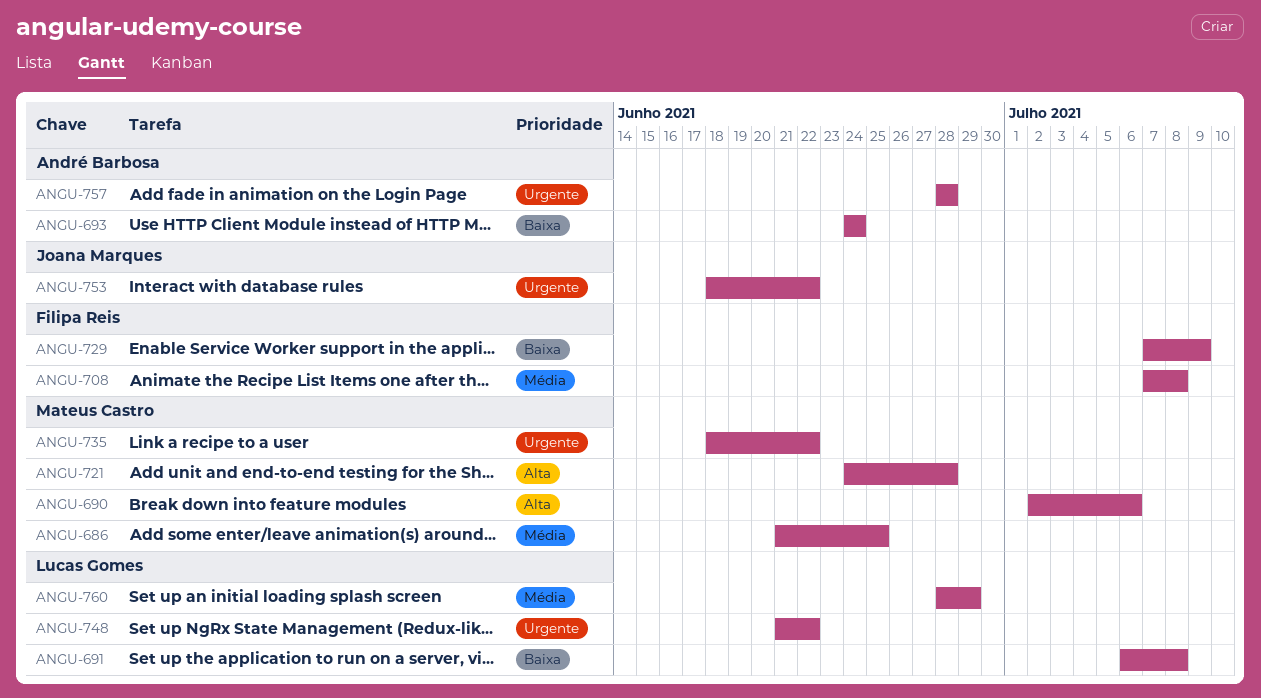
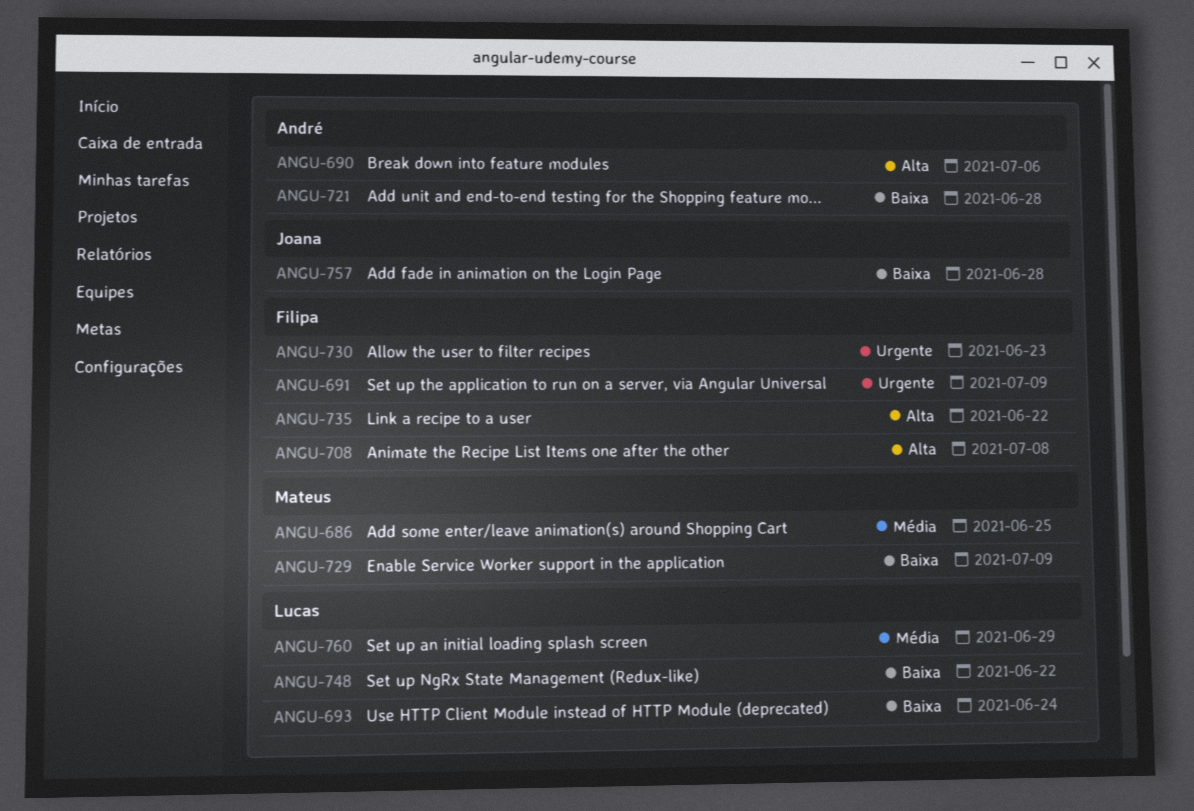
ANGU-690, owner: Mateus Castro -> André Barbosa
ANGU-691, owner: Lucas Gomes -> Filipa Reis
ANGU-691, priority: Baixa -> Urgente
ANGU-691, due: Jul 8 -> Jul 9
ANGU-693, owner: André Barbosa -> Lucas Gomes
ANGU-708, priority: Média -> Alta
ANGU-721, owner: Mateus Castro -> André Barbosa
ANGU-721, priority: Alta -> Baixa
ANGU-729, owner: Filipa Reis -> Mateus Castro
ANGU-730: none -> present
ANGU-735, owner: Mateus Castro -> Filipa Reis
ANGU-735, priority: Urgente -> Alta
ANGU-748, priority: Urgente -> Baixa
ANGU-753: present -> none
ANGU-757, owner: André Barbosa -> Joana Marques
ANGU-757, priority: Urgente -> Baixa

